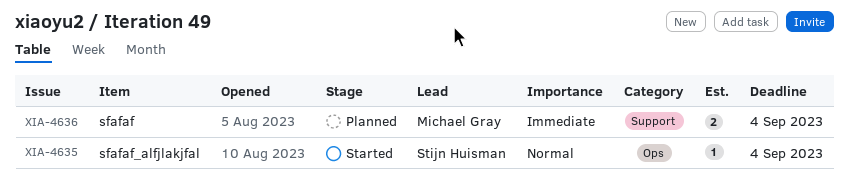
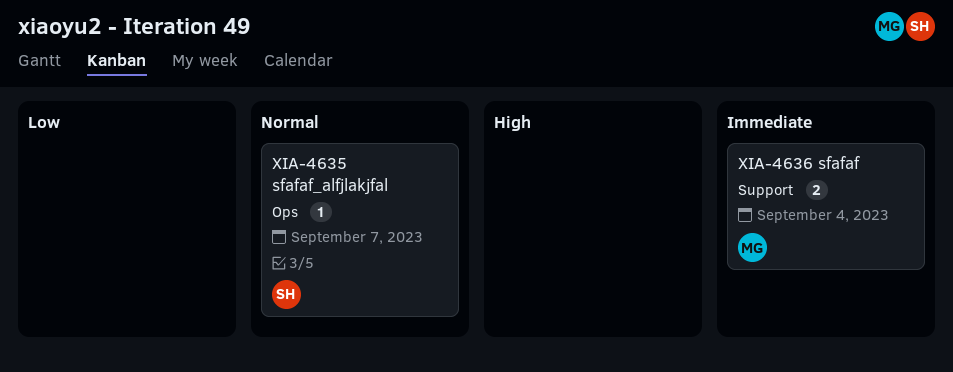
XIA-4635, due: Sep 4 -> Sep 7

